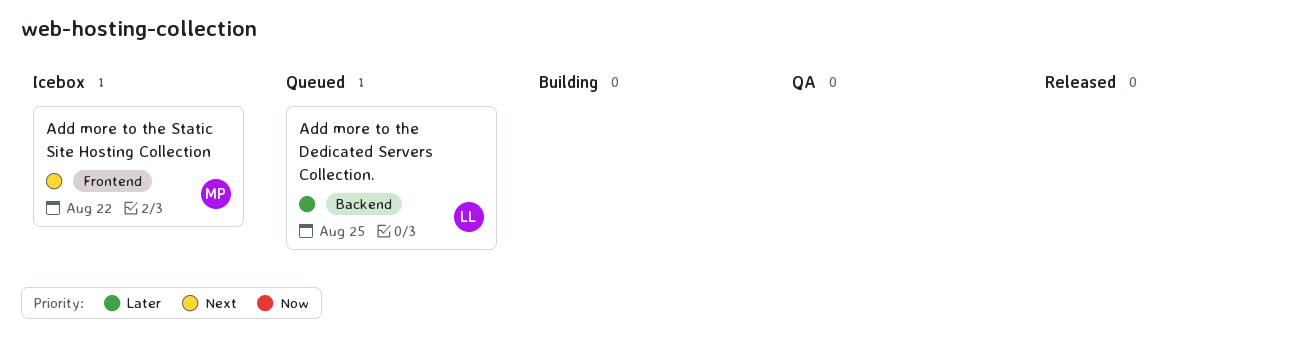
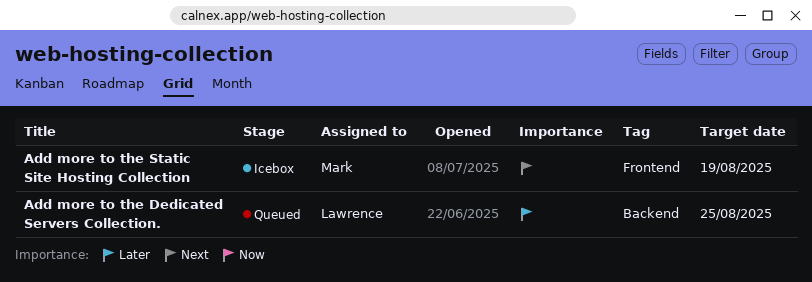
Add more to the Static Site Hosting Collection, due: Aug 22 -> Aug 19

